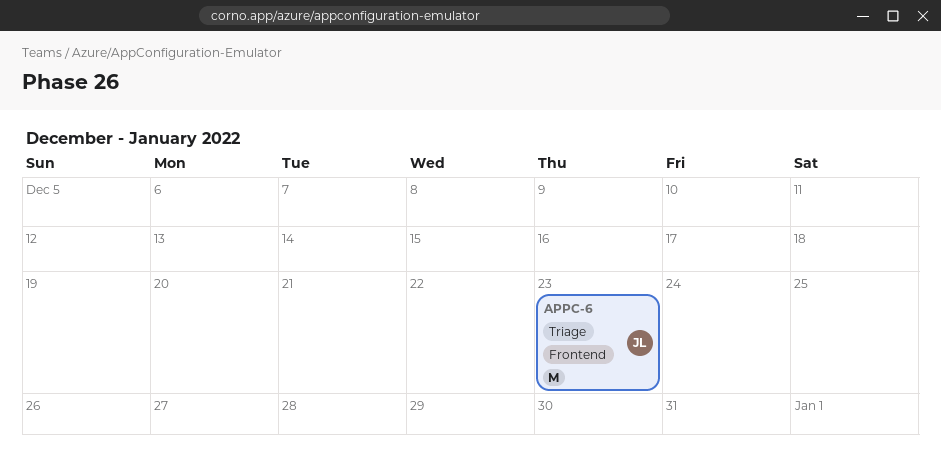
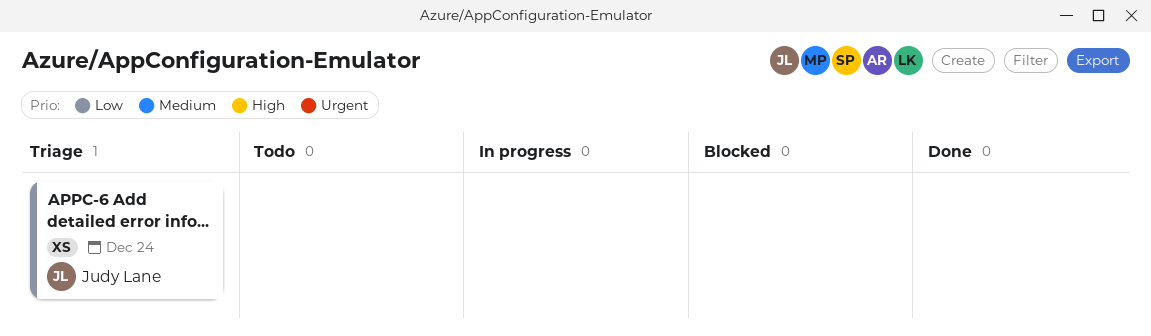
APPC-6, estimate: M -> XS
APPC-6, due: Dec 23 -> Dec 24

